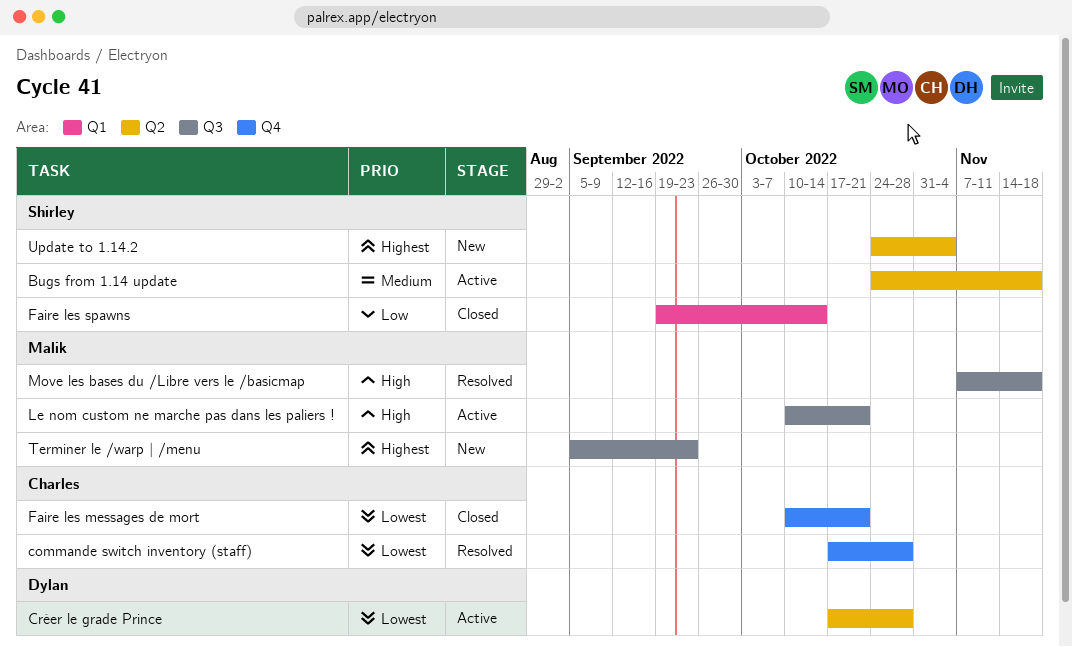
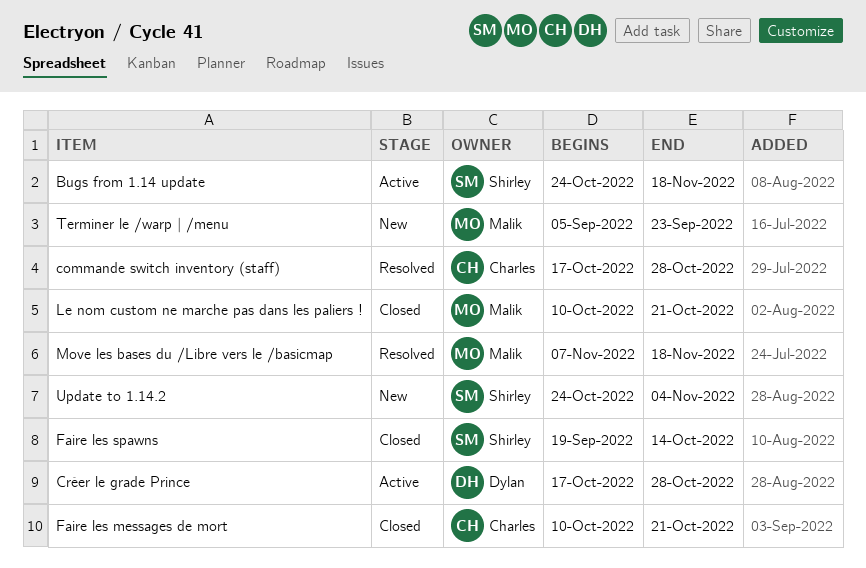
Le nom custom ne marche pas dans les paliers !, status: Active -> Closed

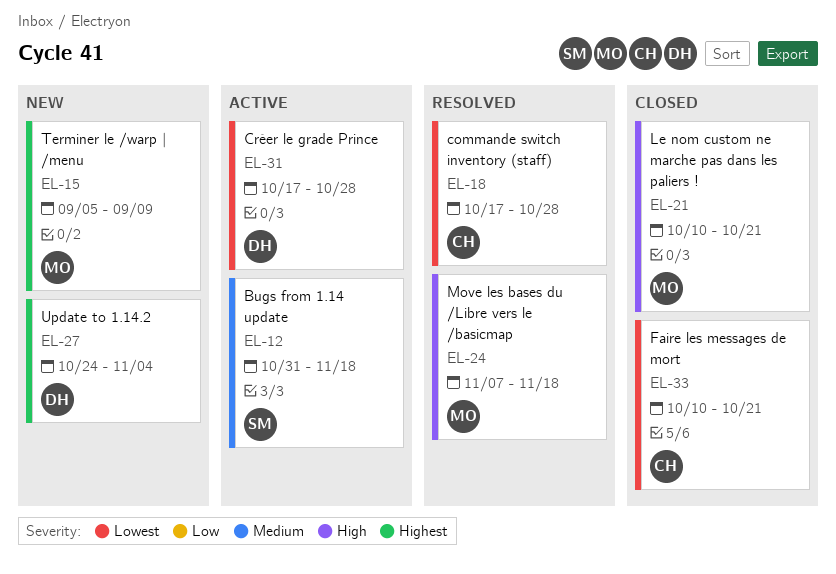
Bugs from 1.14 update, start: Oct 24 -> Oct 31
Faire les spawns: present -> none
Terminer le /warp | /menu, due: Sep 23 -> Sep 9
Update to 1.14.2, owner: Shirley -> Dylan

